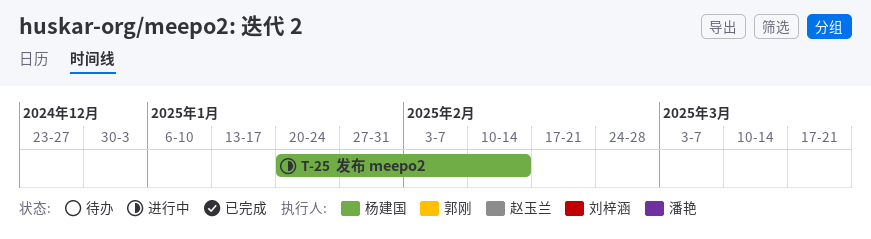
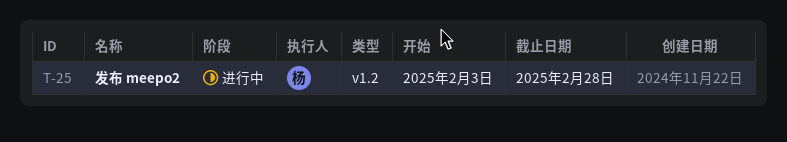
T-25, start: Jan 20 -> Feb 3
T-25, due: Feb 14 -> Feb 28

